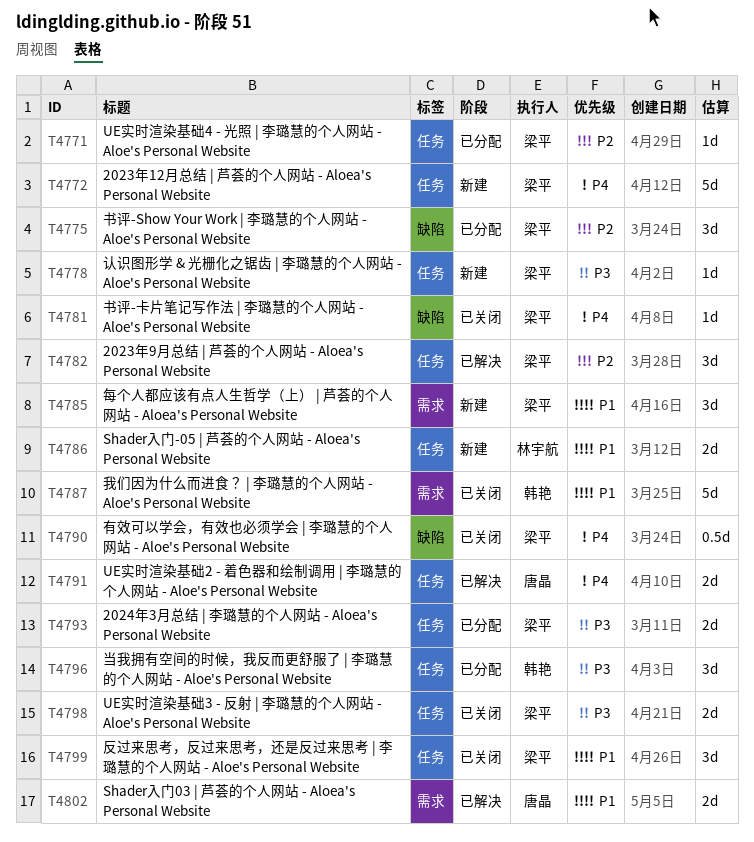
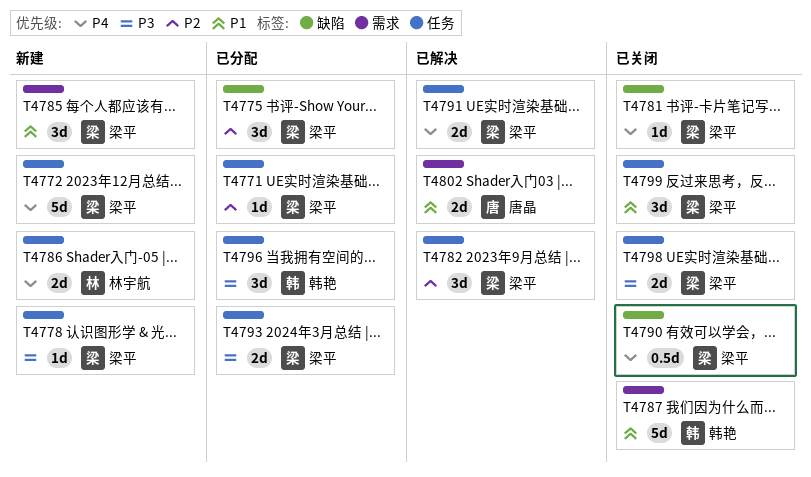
T4786, priority: P1 -> P4
T4791, owner: 唐晶 -> 梁平

